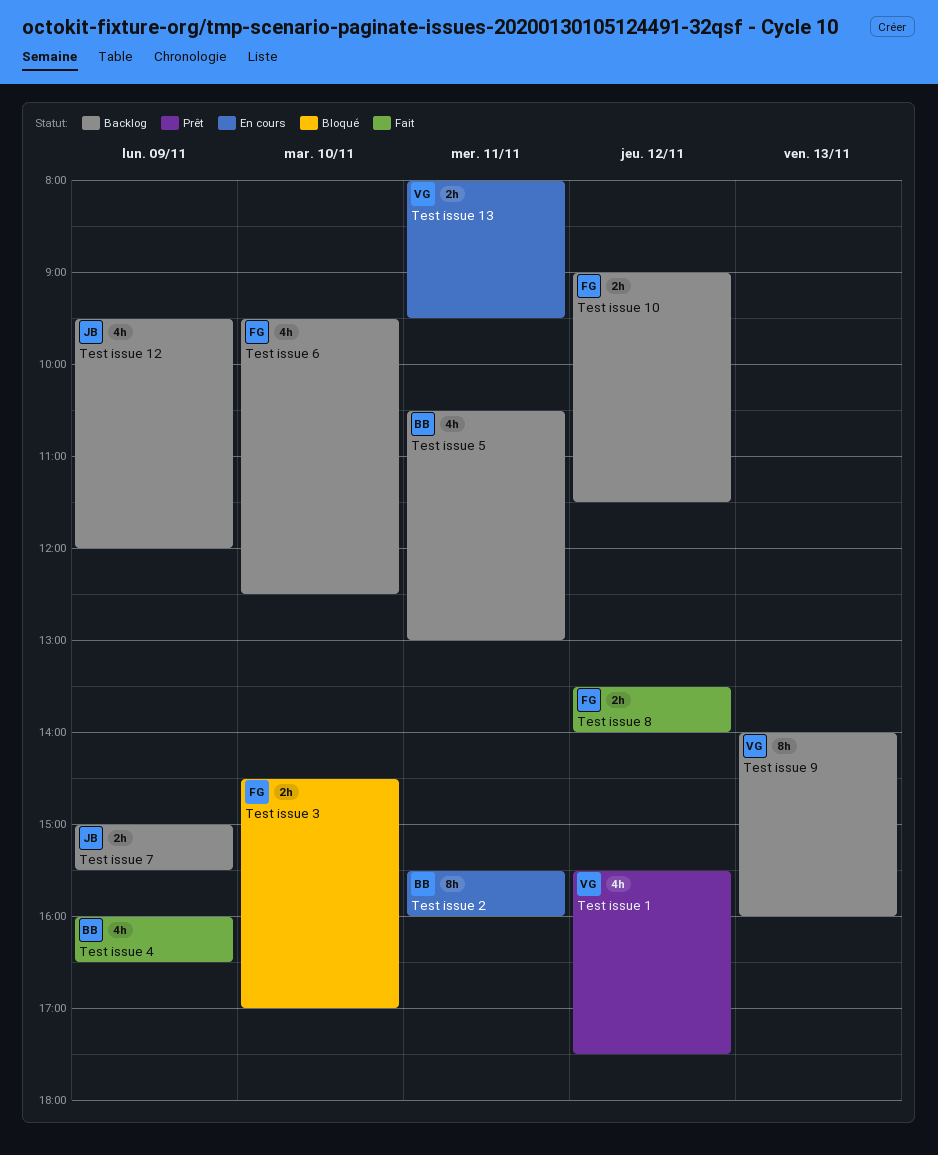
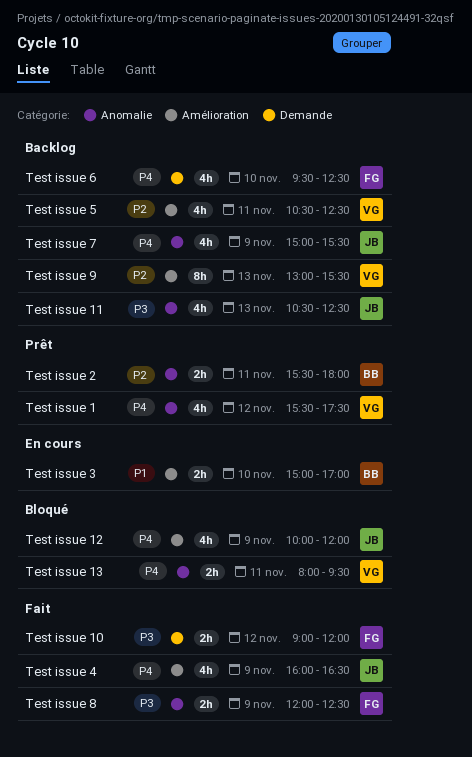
Test issue 10, status: Backlog -> Fait
Test issue 10, ends: 11:30 -> 12:00
Test issue 11: none -> present
Test issue 12, status: Backlog -> Bloqué
Test issue 12, begins: 09:30 -> 10:00
Test issue 13, status: En cours -> Bloqué
Test issue 2, status: En cours -> Prêt
Test issue 2, estimate: 8h -> 2h
Test issue 2, ends: 16:00 -> 18:00
Test issue 3, status: Bloqué -> En cours
Test issue 3, owner: FG -> BB
Test issue 3, begins: 14:30 -> 15:00
Test issue 4, owner: BB -> JB
Test issue 5, owner: BB -> VG
Test issue 5, ends: 13:00 -> 12:30
Test issue 7, estimate: 2h -> 4h
Test issue 8, day: Nov 12 -> Nov 9
Test issue 8, begins: 13:30 -> 12:00
Test issue 8, ends: 14:00 -> 12:30
Test issue 9, begins: 14:00 -> 13:00
Test issue 9, ends: 16:00 -> 15:30

